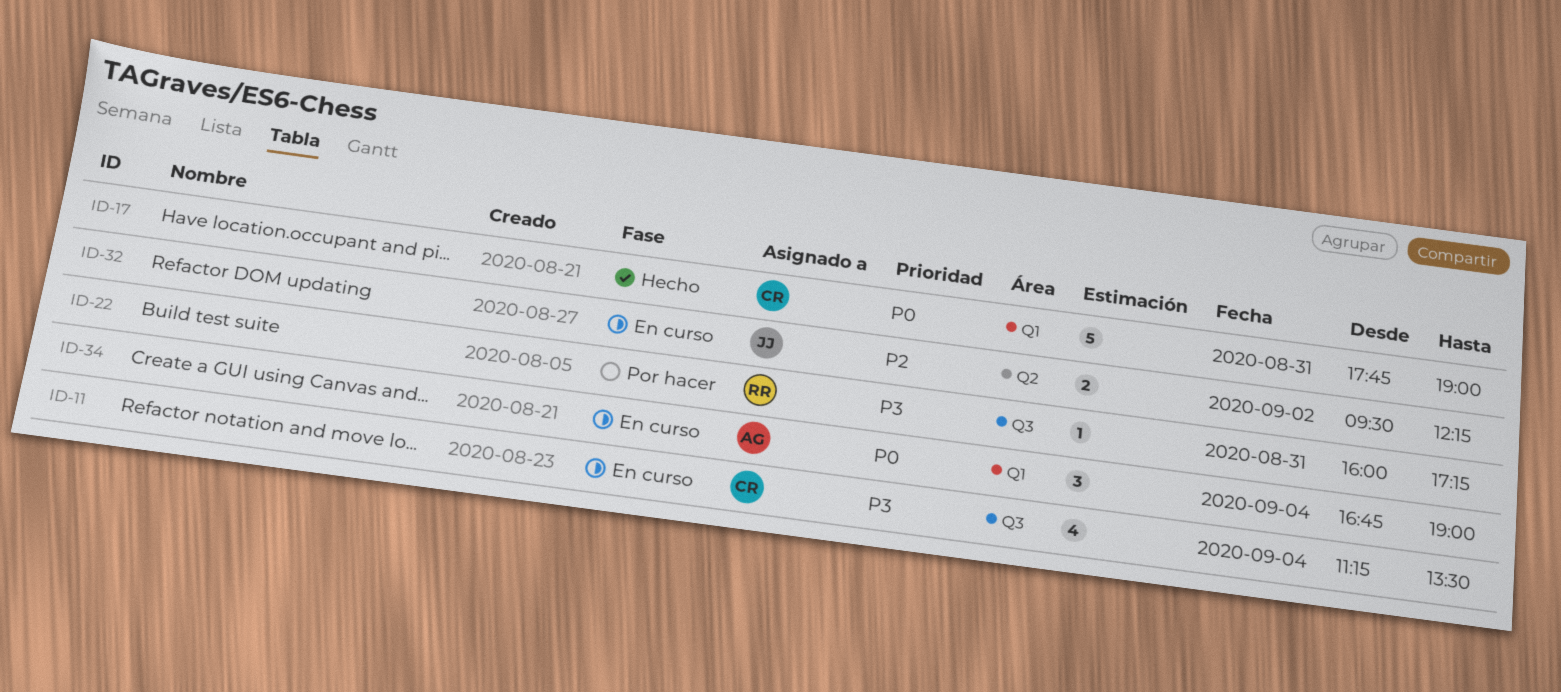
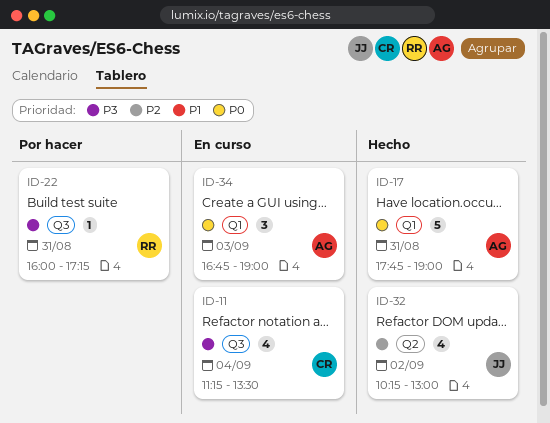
ID-17, owner: CR -> AG
ID-32, status: En curso -> Hecho
ID-32, estimate: 2 -> 4
ID-32, begins: 09:30 -> 10:15
ID-32, ends: 12:15 -> 13:00
ID-34, day: Sep 4 -> Sep 3

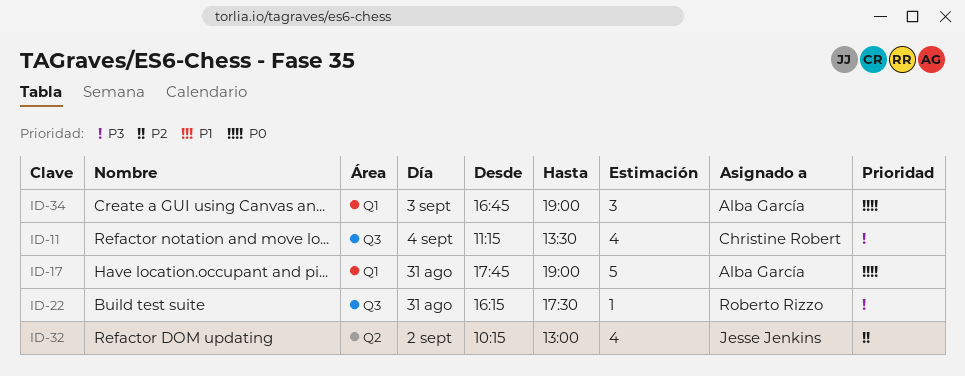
ID-22, begins: 16:00 -> 16:15
ID-22, ends: 17:15 -> 17:30

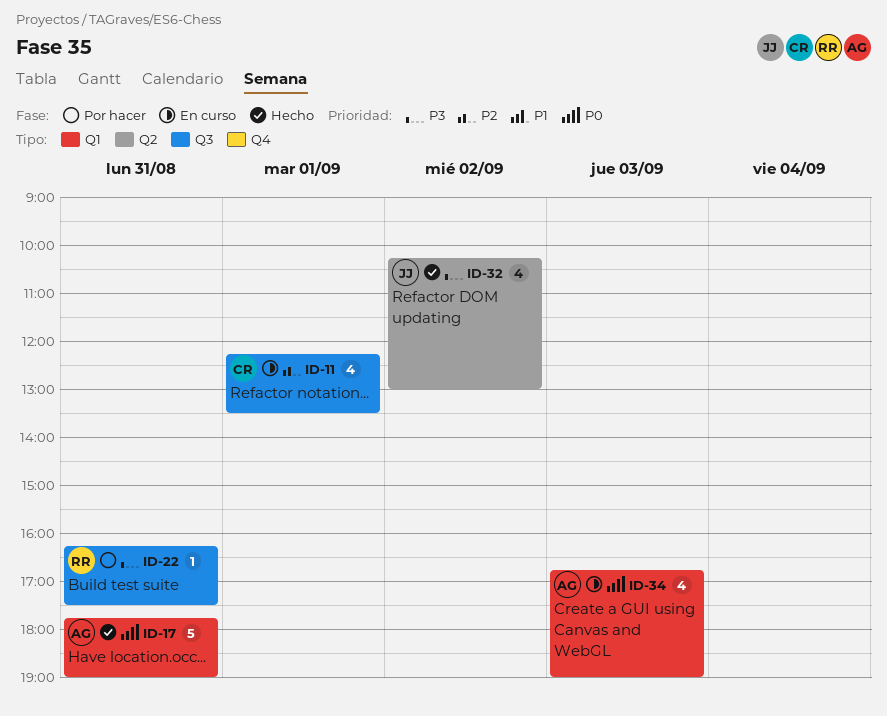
ID-11, priority: P3 -> P2
ID-11, day: Sep 4 -> Sep 1
ID-11, begins: 11:15 -> 12:15
ID-32, priority: P2 -> P3
ID-34, estimate: 3 -> 4

